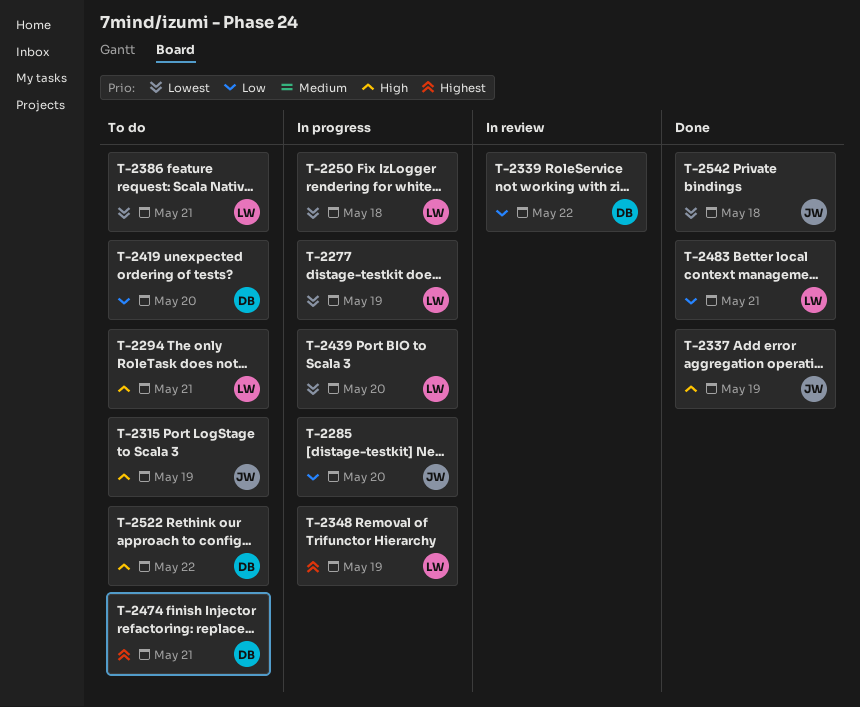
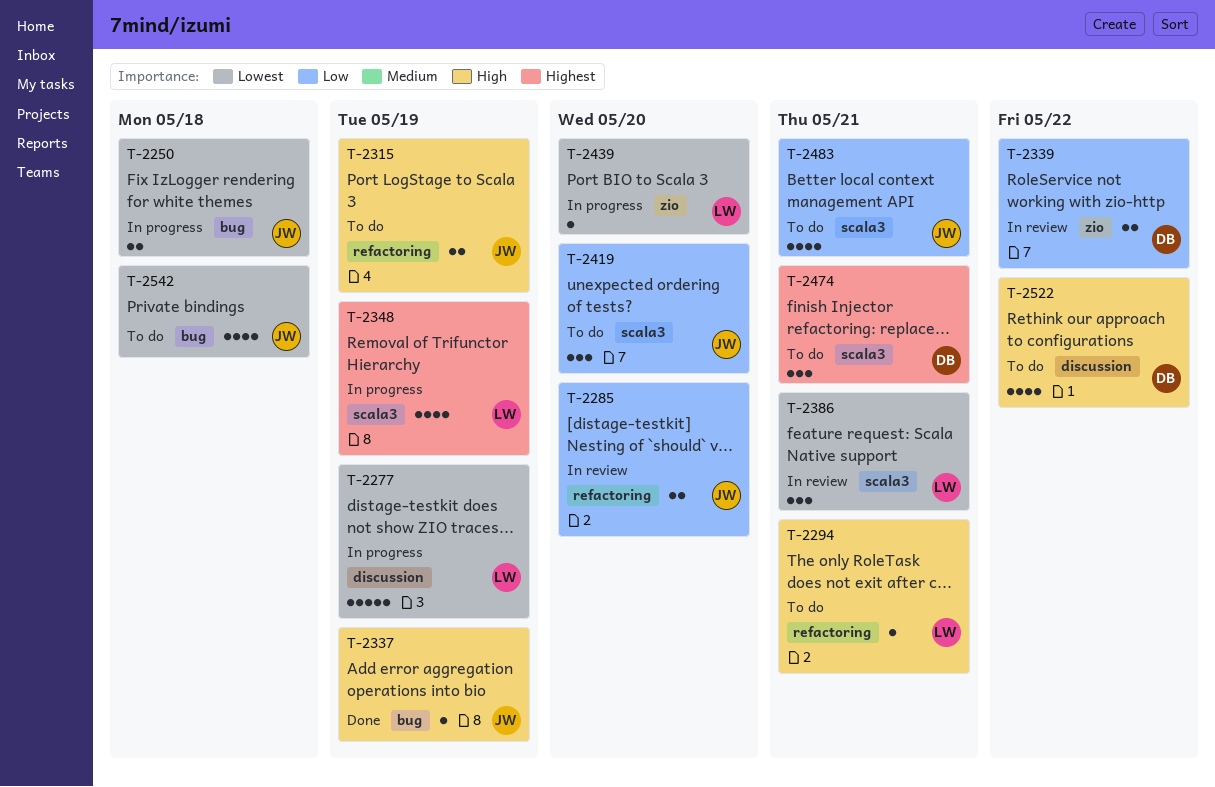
T-2250, owner: LW -> JW
T-2285, status: In progress -> In review
T-2386, status: To do -> In review
T-2419, owner: DB -> JW
T-2483, status: Done -> To do
T-2483, owner: LW -> JW
T-2542, status: Done -> To do

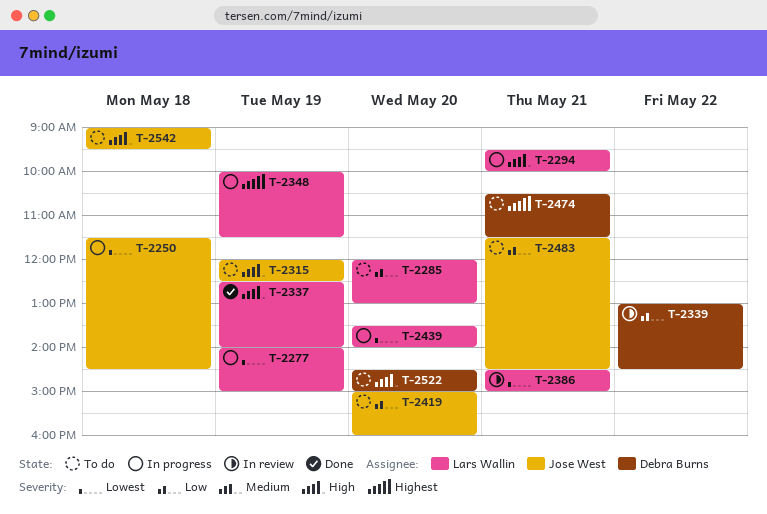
T-2285, status: In review -> To do
T-2285, owner: Jose West -> Lars Wallin
T-2294, status: To do -> In progress
T-2337, owner: Jose West -> Lars Wallin
T-2522, day: May 22 -> May 20
T-2542, priority: Lowest -> High

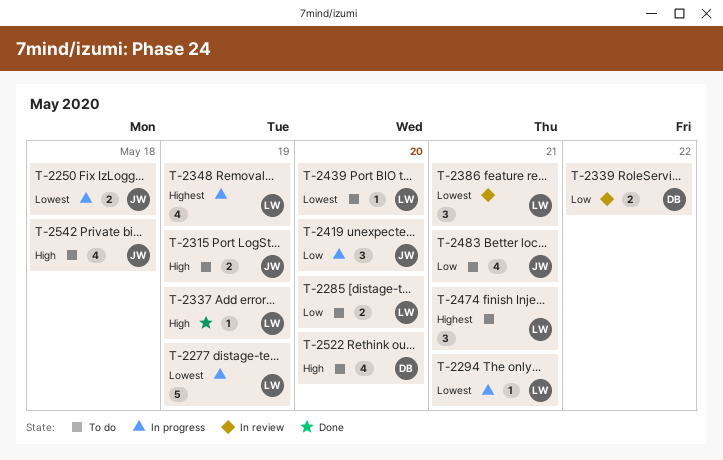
T-2294, priority: High -> Lowest
T-2419, status: To do -> In progress
T-2439, status: In progress -> To do
T-2474, owner: Debra Burns -> Lars Wallin

